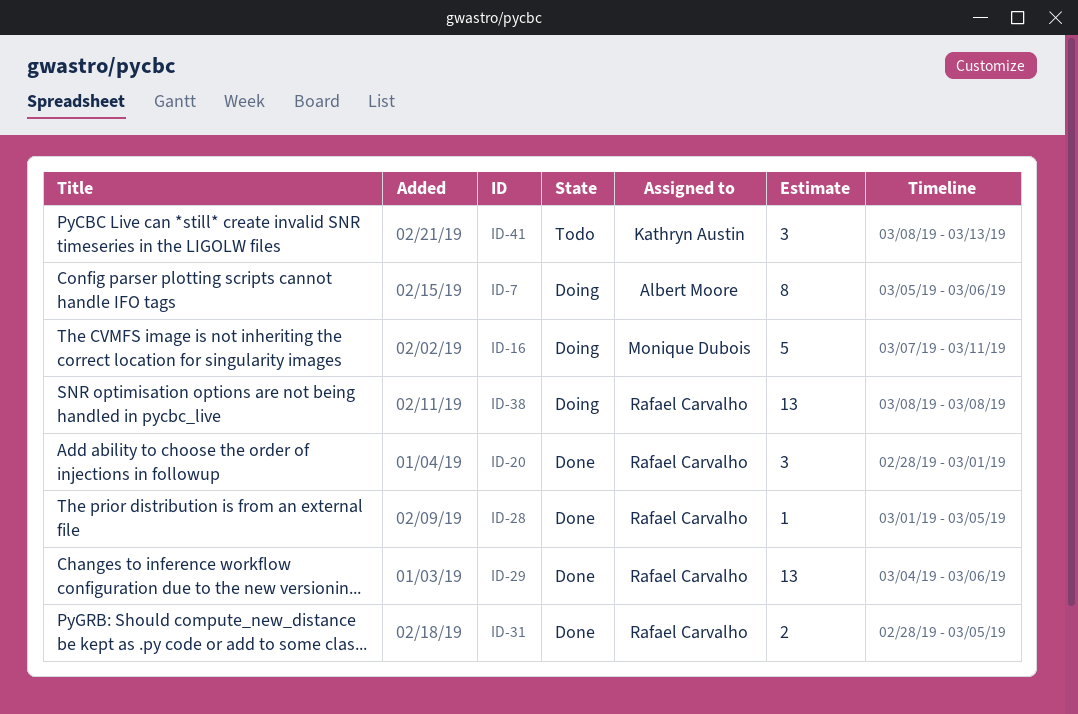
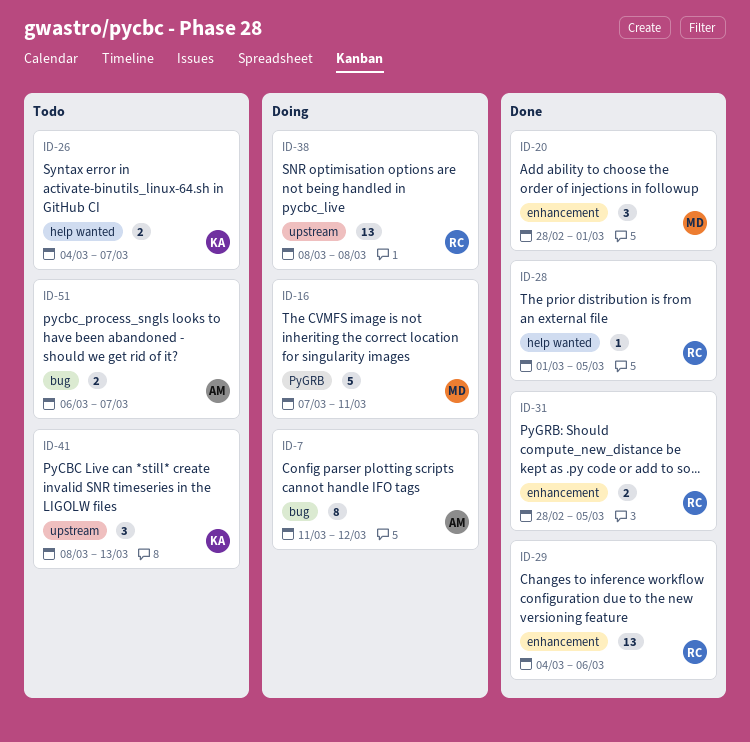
ID-7, start: Mar 5 -> Mar 11
ID-7, due: Mar 6 -> Mar 12
ID-20, owner: Rafael Carvalho -> Monique Dubois
ID-26: none -> present
ID-51: none -> present

